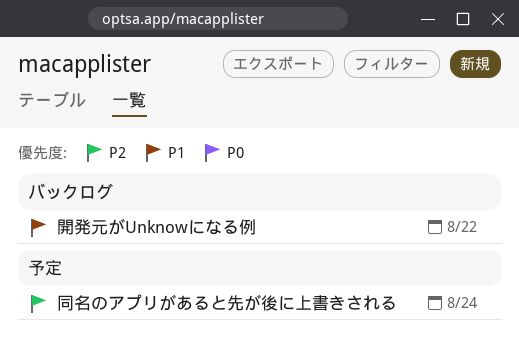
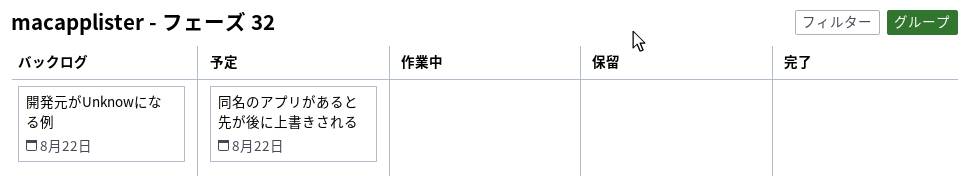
同名のアプリがあると先が後に上書きされる, due: Aug 24 -> Aug 22

